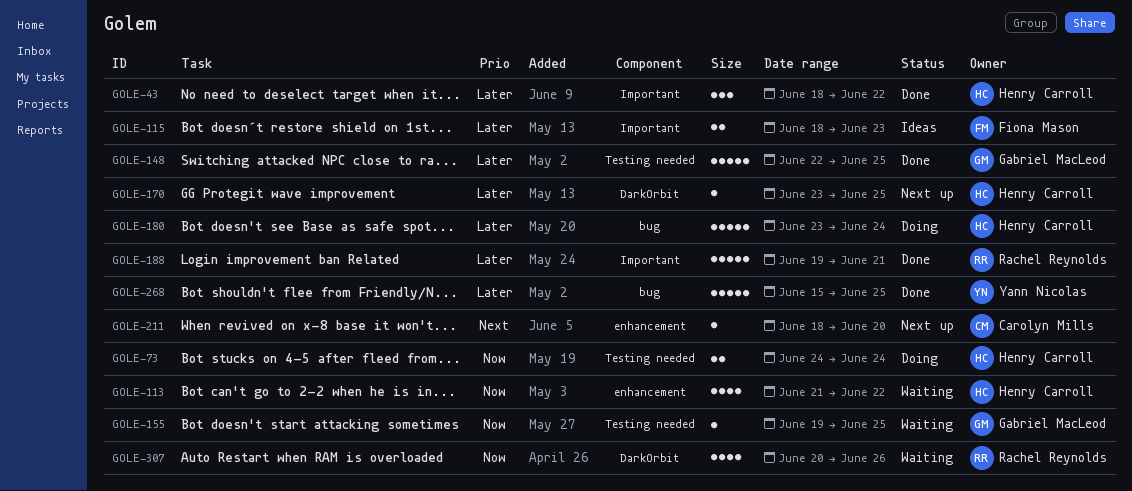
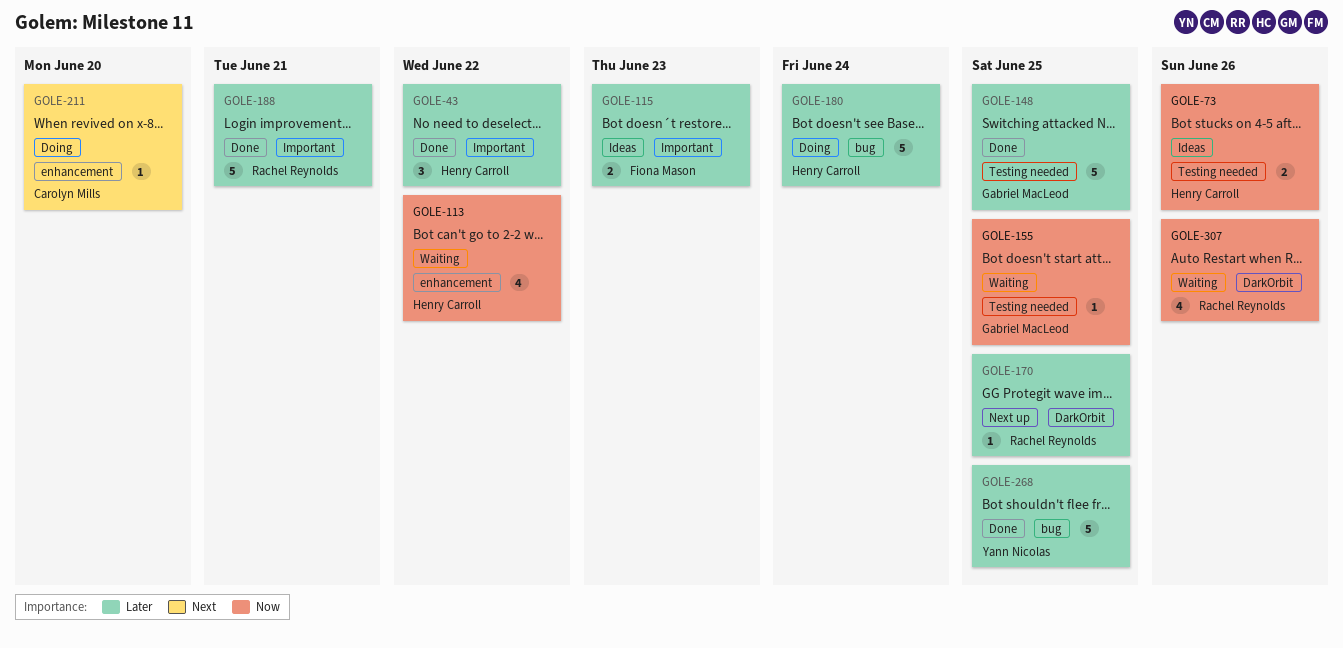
GOLE-73, status: Doing -> Ideas
GOLE-73, due: Jun 24 -> Jun 26
GOLE-170, owner: Henry Carroll -> Rachel Reynolds
GOLE-211, status: Next up -> Doing

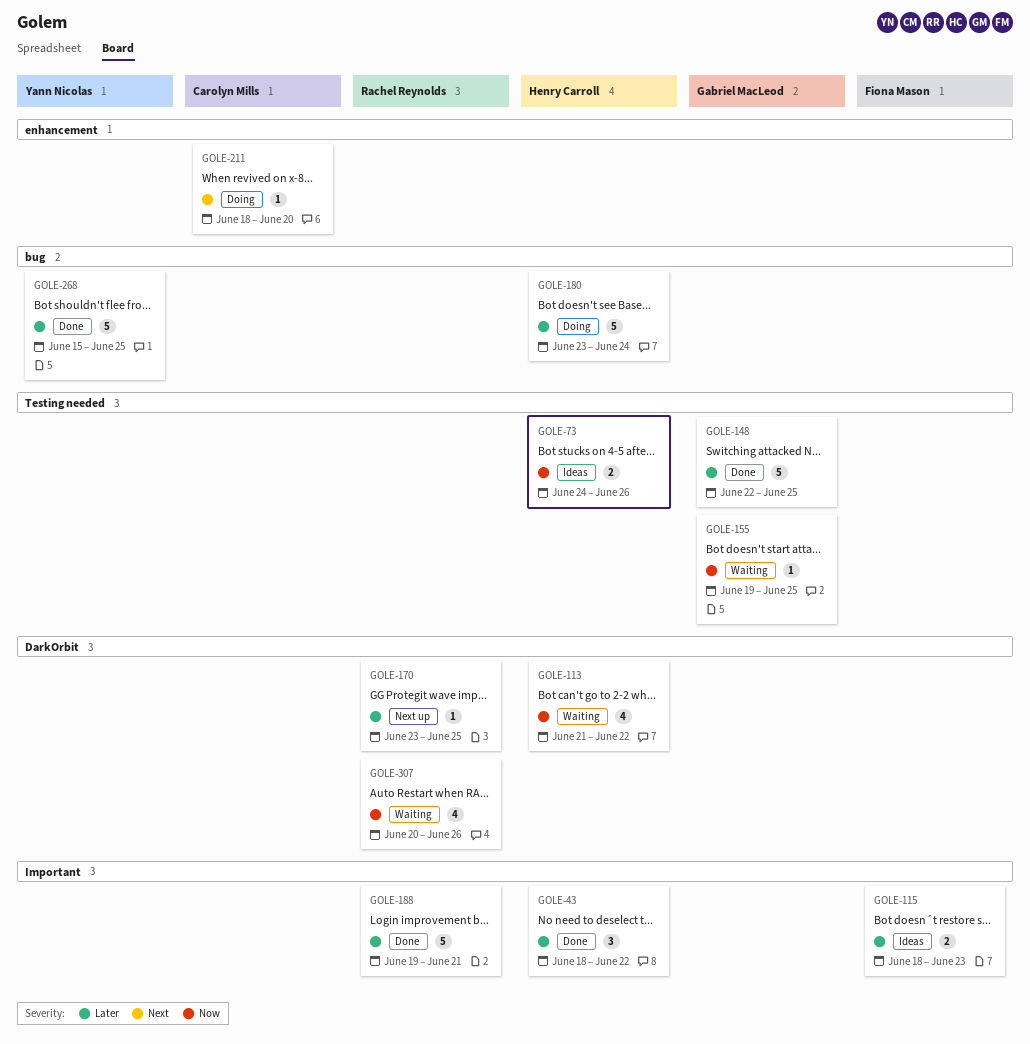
GOLE-113, label: enhancement -> DarkOrbit

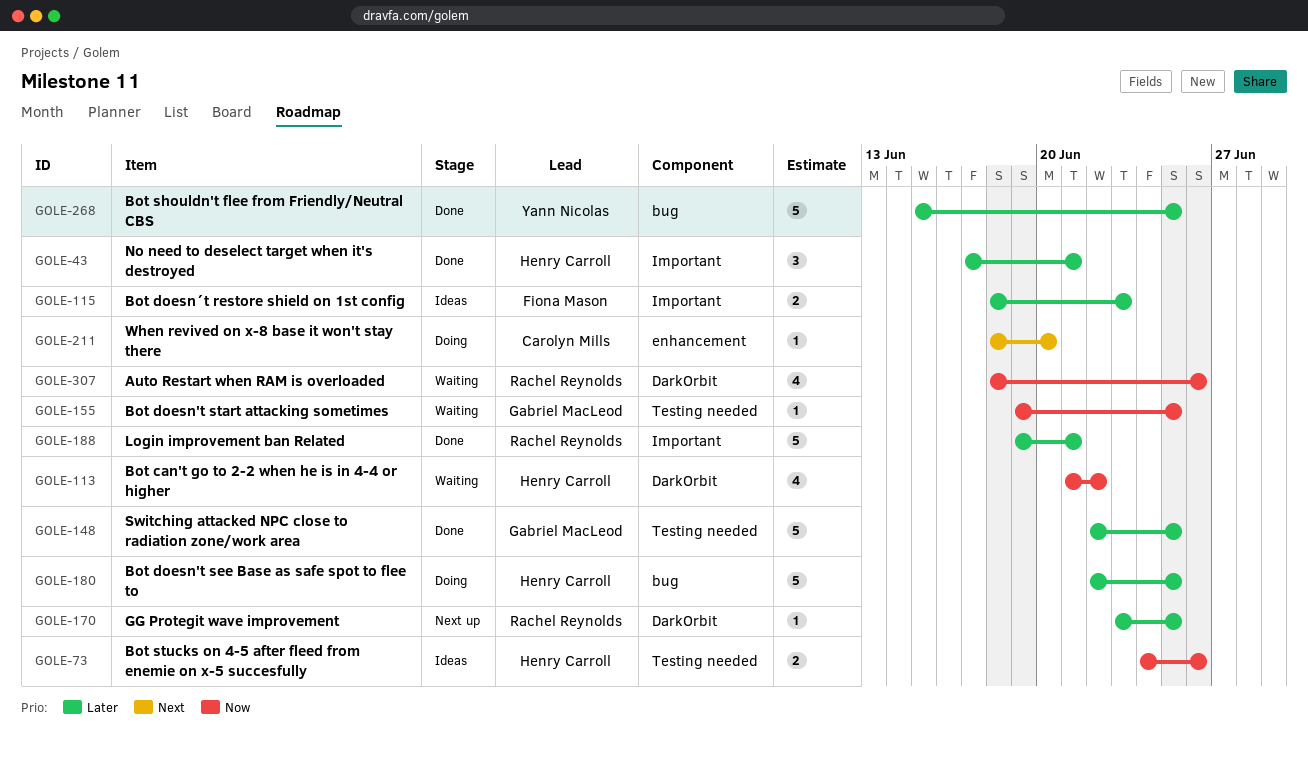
GOLE-43, start: Jun 18 -> Jun 17
GOLE-43, due: Jun 22 -> Jun 21
GOLE-180, start: Jun 23 -> Jun 22
GOLE-180, due: Jun 24 -> Jun 25
GOLE-307, start: Jun 20 -> Jun 18

